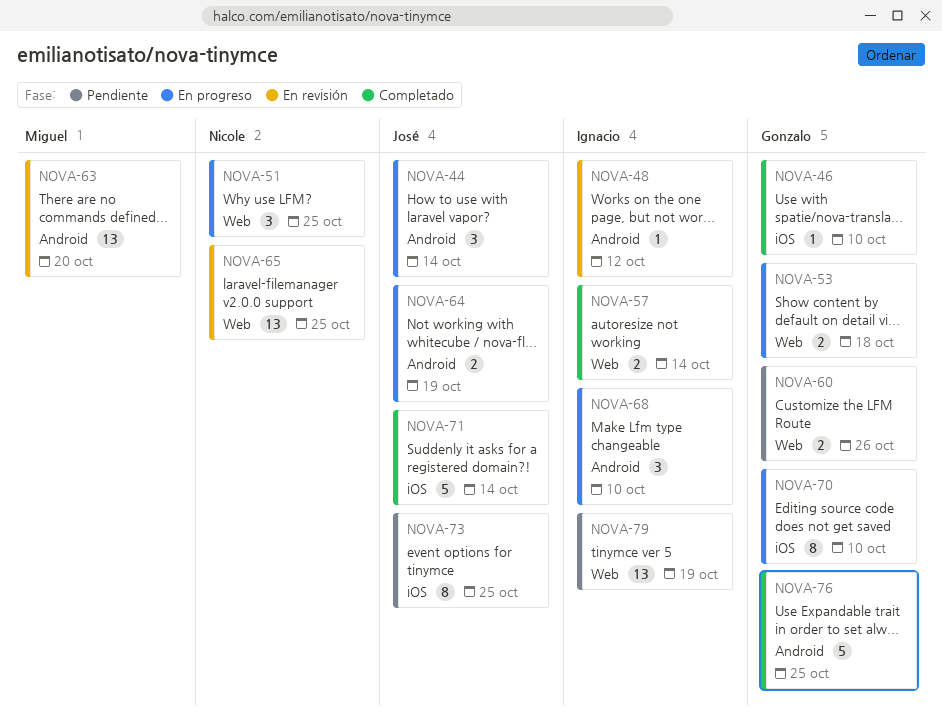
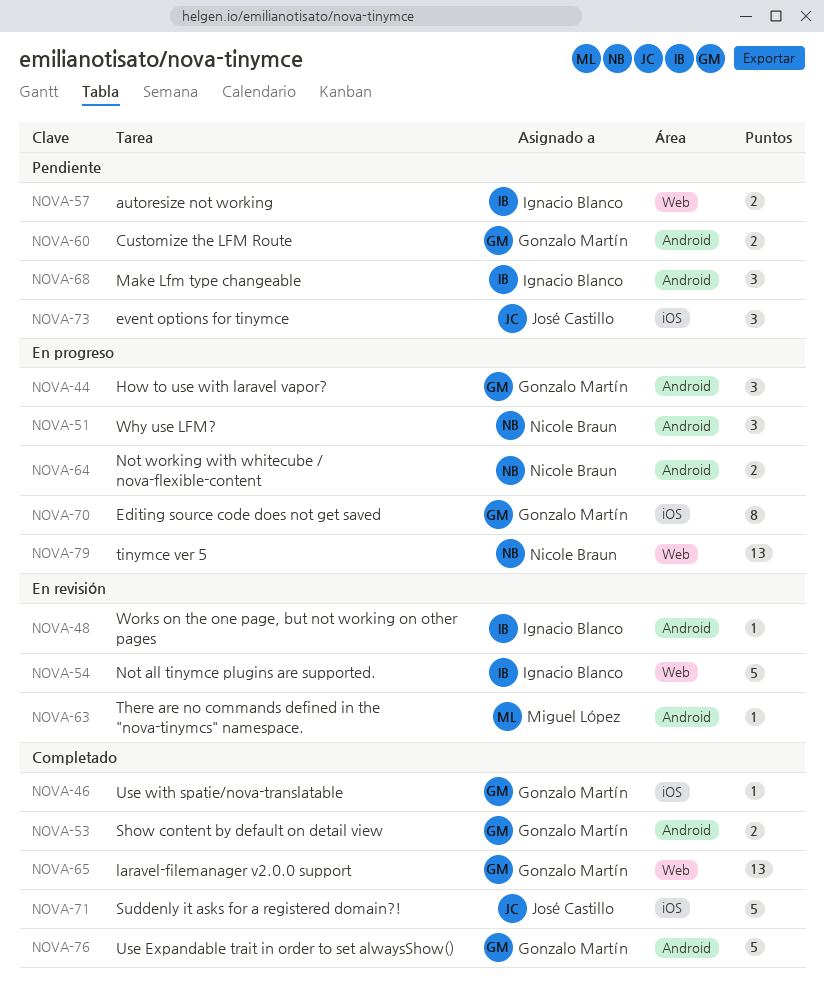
NOVA-44, owner: José Castillo -> Gonzalo Martín
NOVA-51, label: Web -> Android
NOVA-53, status: En progreso -> Completado
NOVA-53, label: Web -> Android
NOVA-54: none -> present
NOVA-57, status: Completado -> Pendiente
NOVA-60, label: Web -> Android
NOVA-63, estimate: 13 -> 1
NOVA-64, owner: José Castillo -> Nicole Braun
NOVA-65, status: En revisión -> Completado
NOVA-65, owner: Nicole Braun -> Gonzalo Martín
NOVA-68, status: En progreso -> Pendiente
NOVA-73, estimate: 8 -> 3
NOVA-79, status: Pendiente -> En progreso
NOVA-79, owner: Ignacio Blanco -> Nicole Braun

